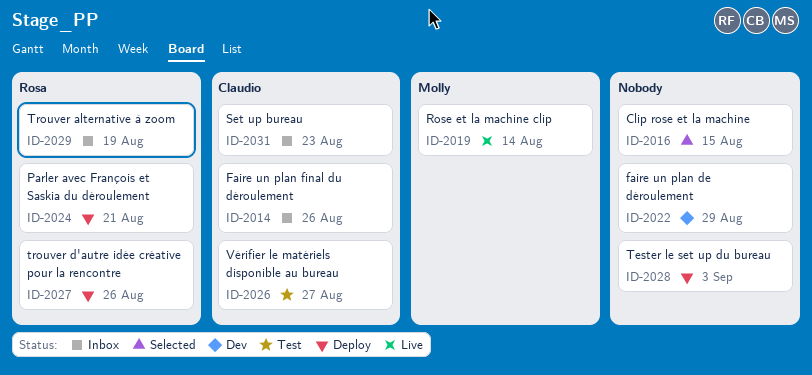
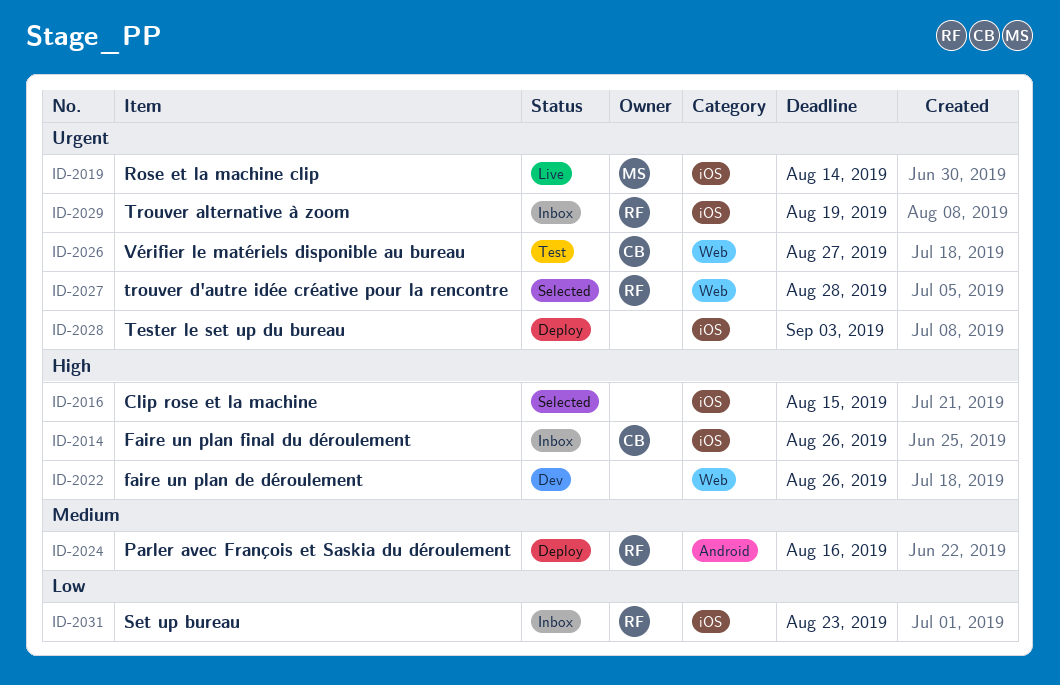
ID-2022, due: Aug 29 -> Aug 26
ID-2024, due: Aug 21 -> Aug 16
ID-2027, status: Deploy -> Selected
ID-2027, due: Aug 26 -> Aug 28
ID-2031, owner: Claudio -> Rosa

